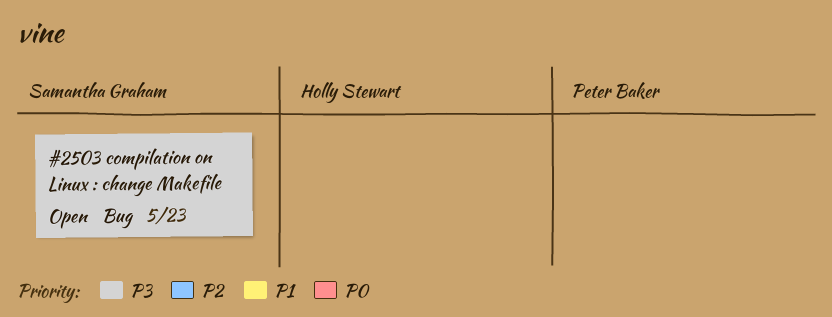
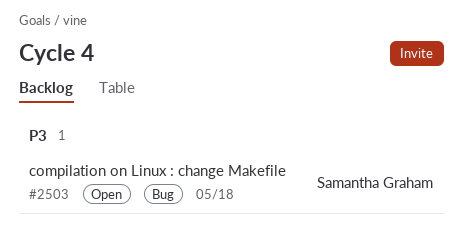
#2503, due: May 23 -> May 18

